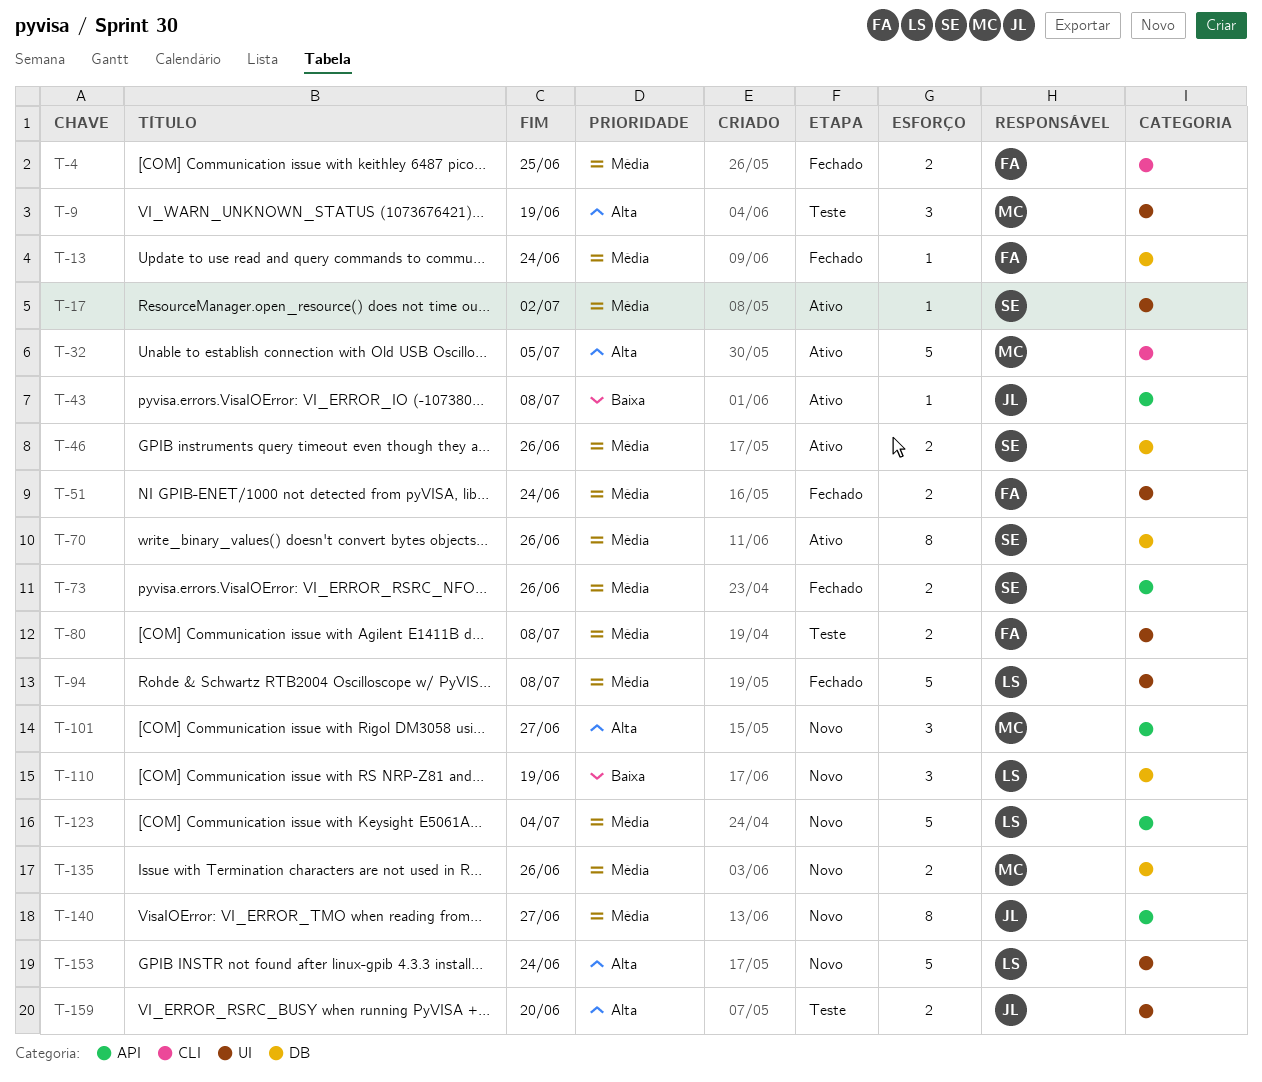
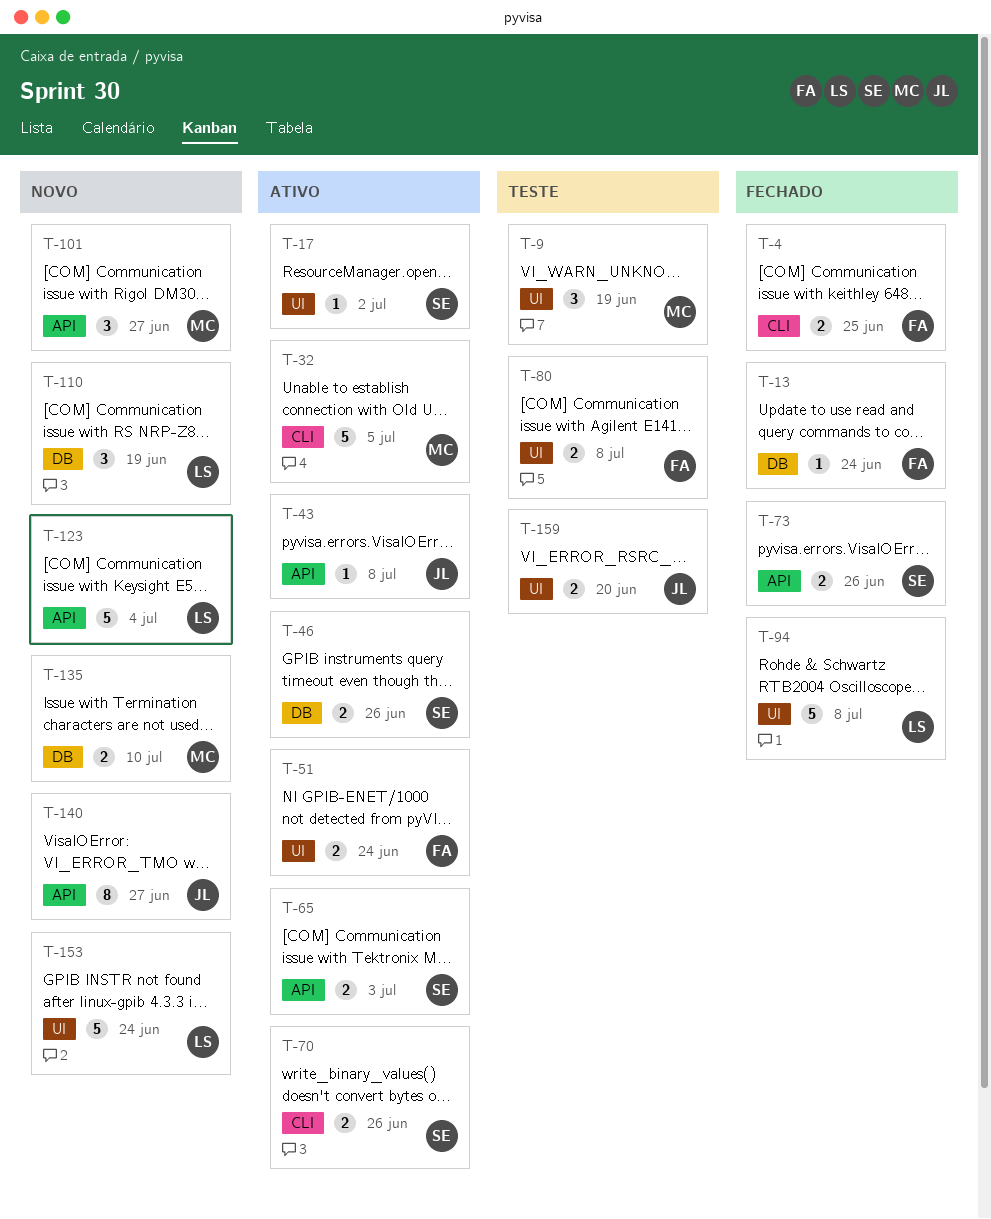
T-51, status: Fechado -> Ativo
T-65: none -> present
T-70, label: DB -> CLI
T-70, estimate: 8 -> 2
T-135, due: Jun 26 -> Jul 10

